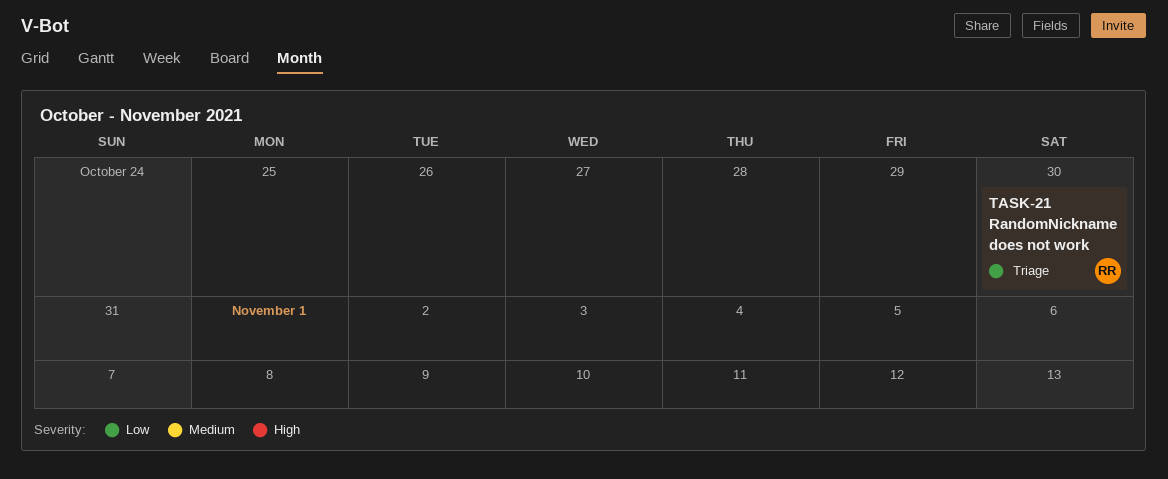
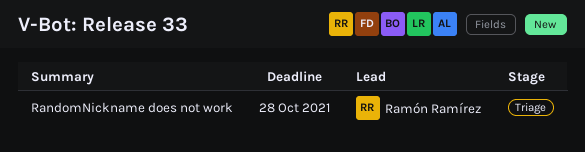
RandomNickname does not work, due: Oct 30 -> Oct 28

